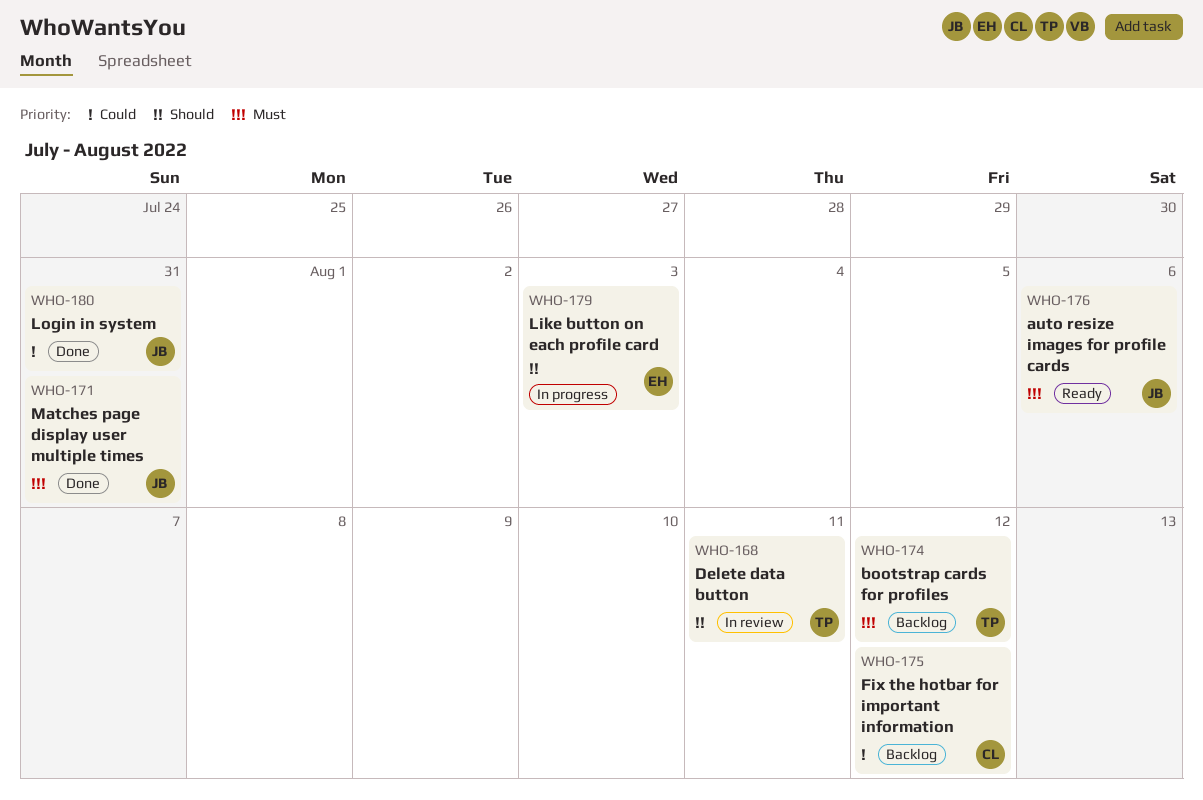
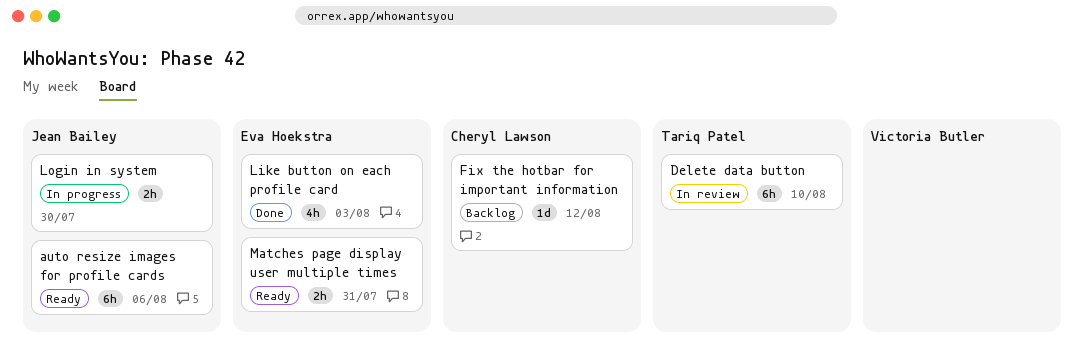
bootstrap cards for profiles: present -> none
Delete data button, due: Aug 11 -> Aug 10
Like button on each profile card, status: In progress -> Done
Login in system, status: Done -> In progress
Login in system, due: Jul 31 -> Jul 30
Matches page display user multiple times, status: Done -> Ready
Matches page display user multiple times, owner: Jean Bailey -> Eva Hoekstra

